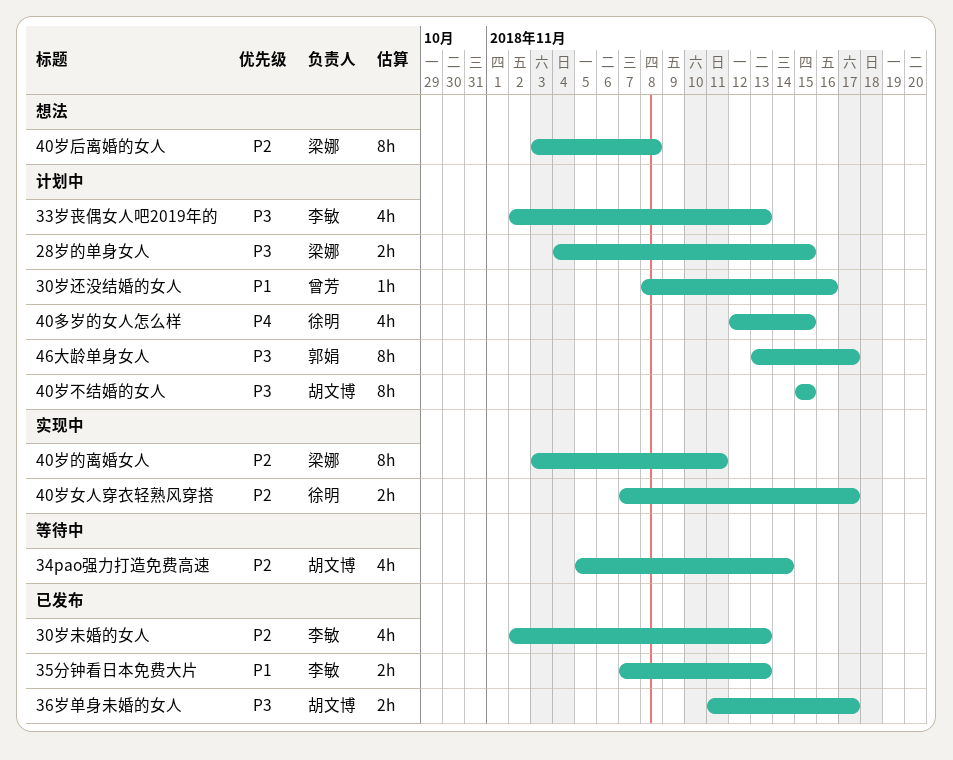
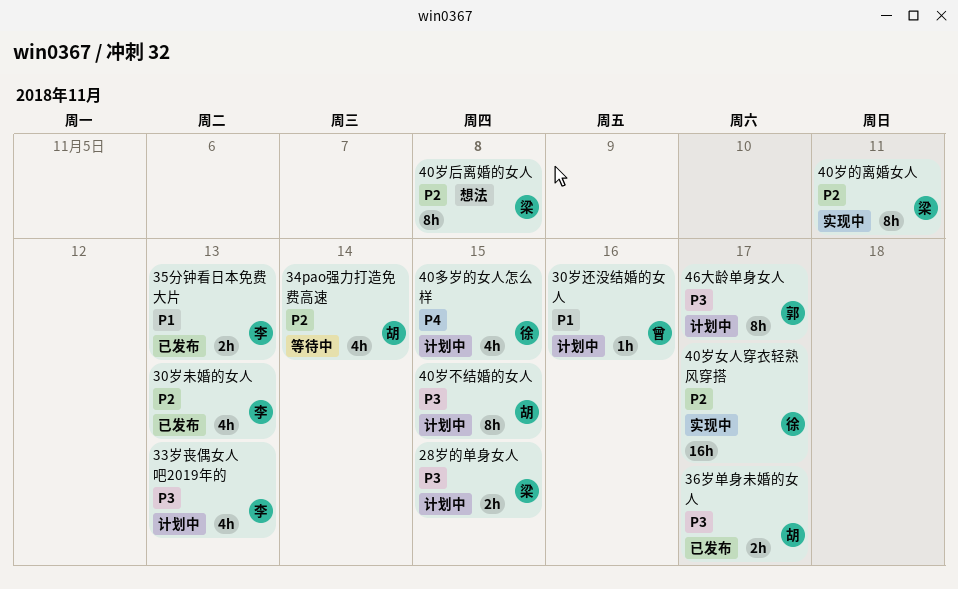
40岁女人穿衣轻熟风穿搭, estimate: 2h -> 16h

